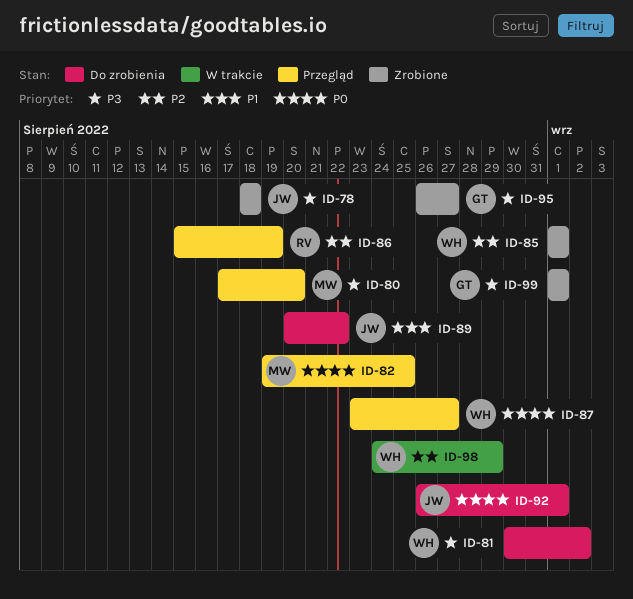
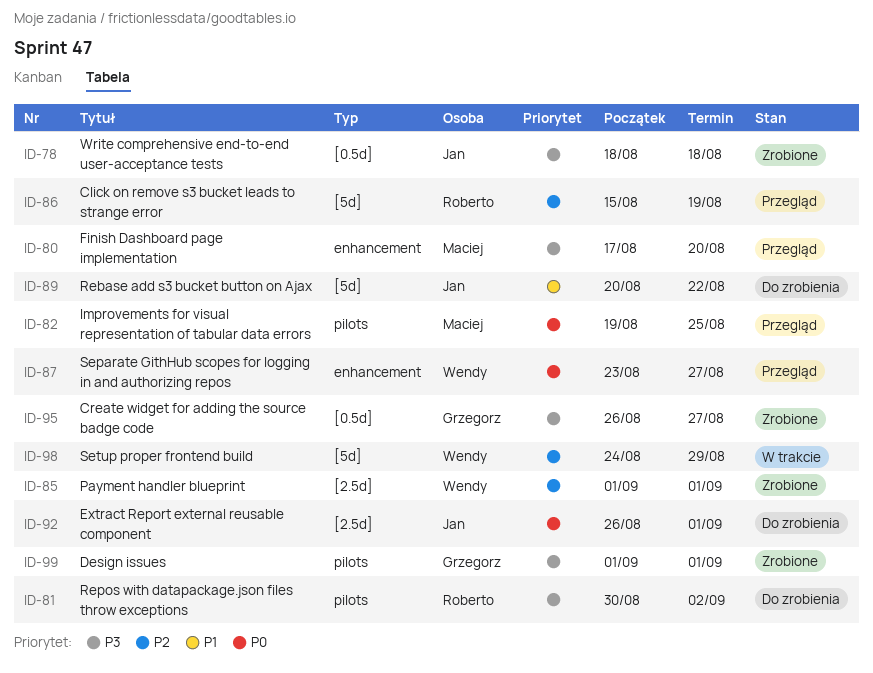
ID-81, owner: Wendy -> Roberto

